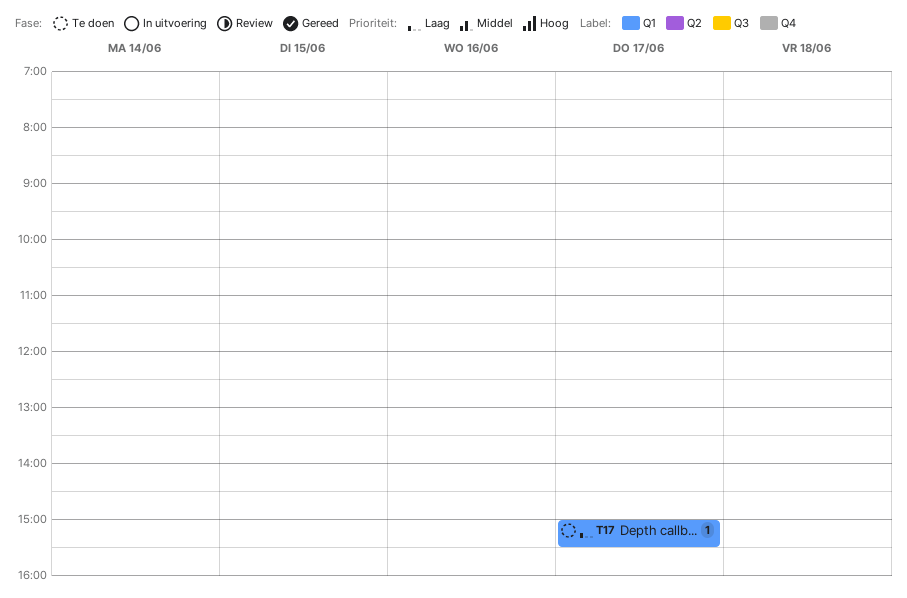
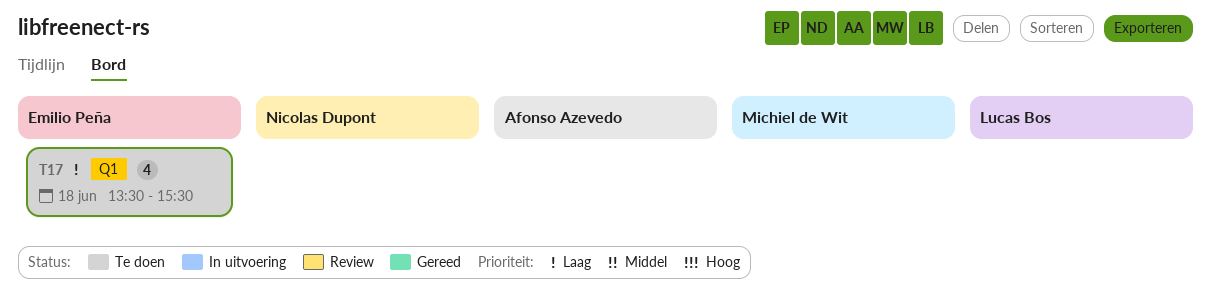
T17, estimate: 1 -> 4
T17, day: Jun 17 -> Jun 18
T17, begins: 15:00 -> 13:30

